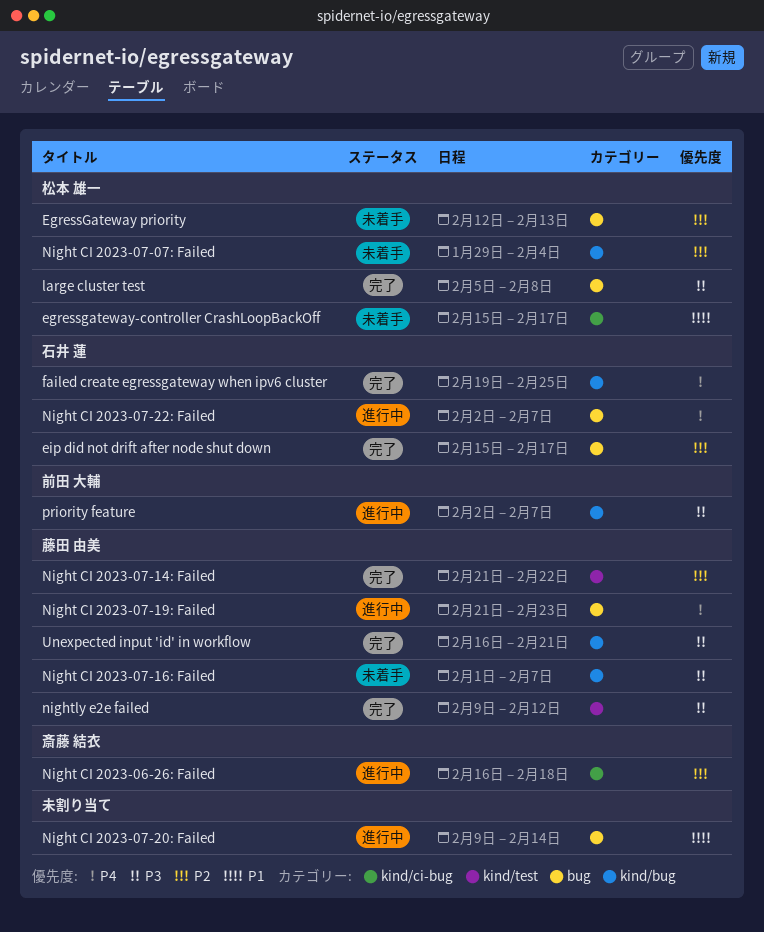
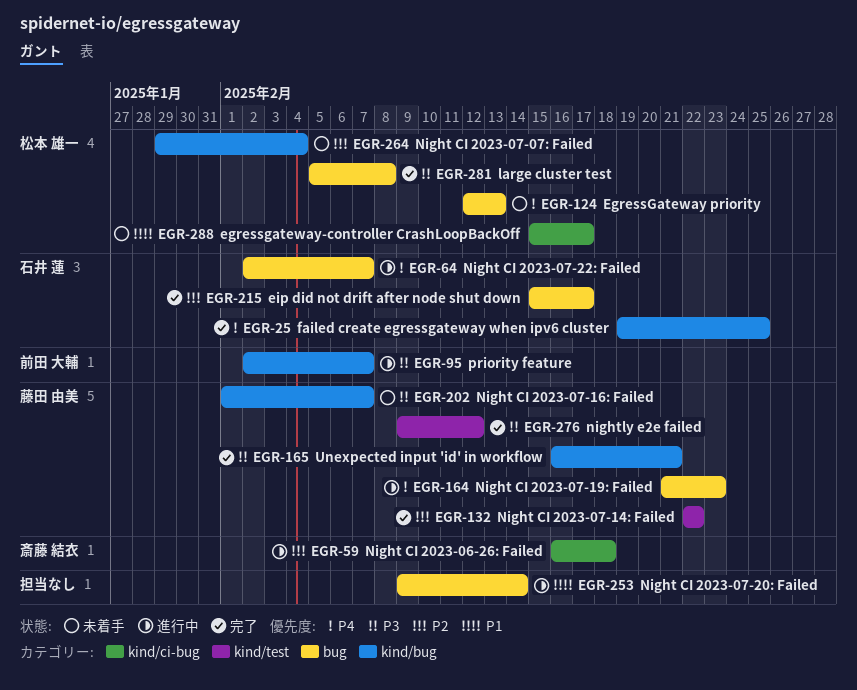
EgressGateway priority, priority: P2 -> P4
Night CI 2023-07-14: Failed, start: Feb 21 -> Feb 22

